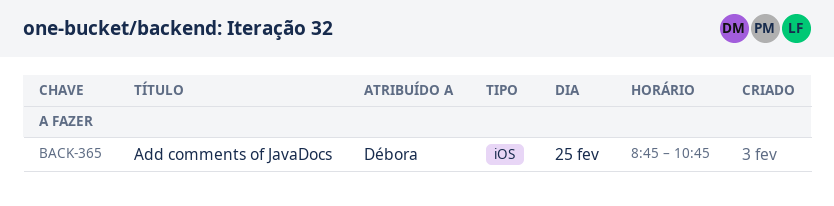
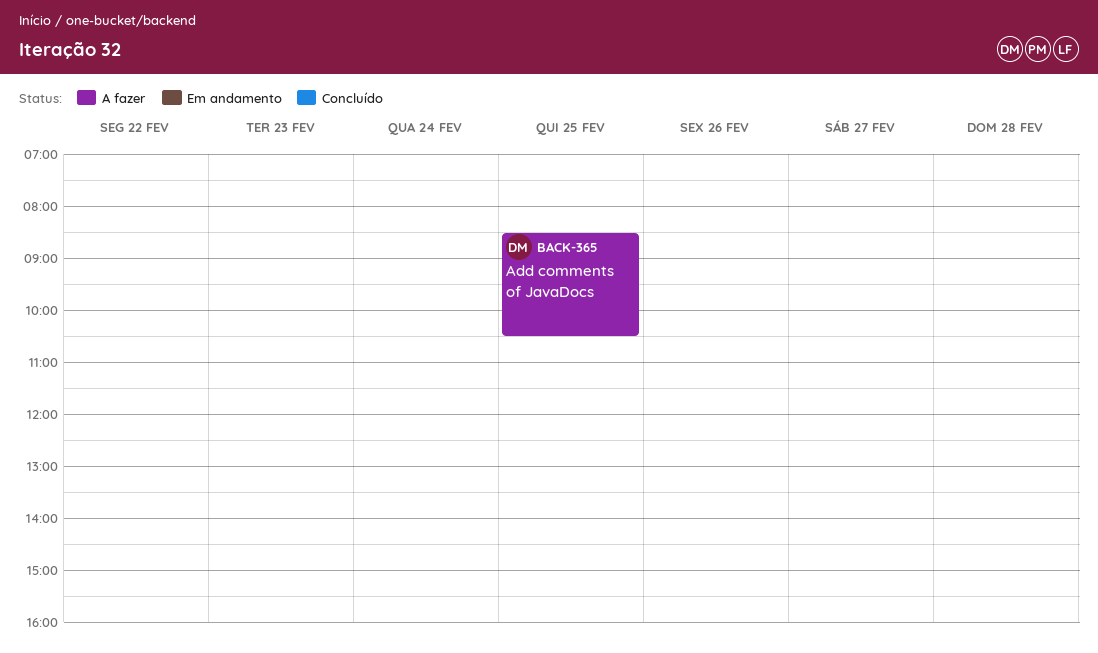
BACK-365, begins: 08:45 -> 08:30
BACK-365, ends: 10:45 -> 10:30

